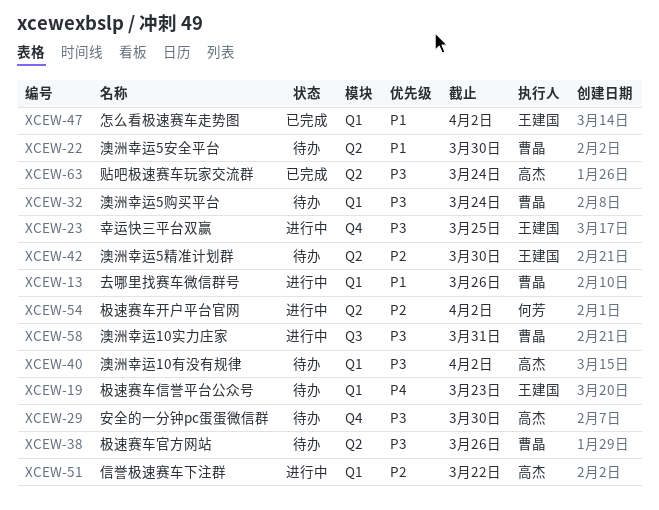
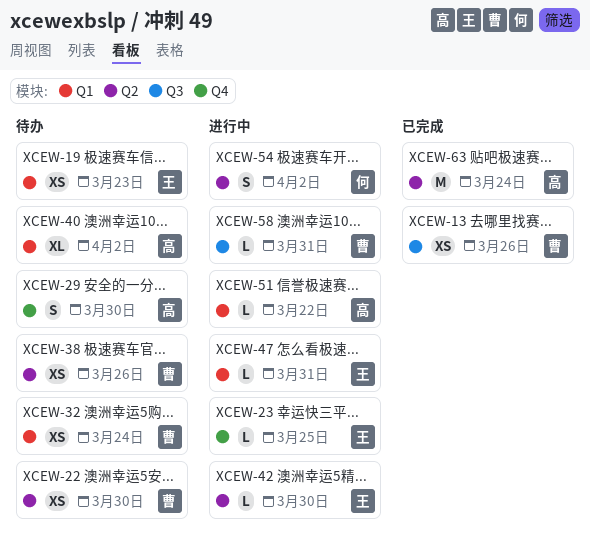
XCEW-13, status: 进行中 -> 已完成
XCEW-13, label: Q1 -> Q3
XCEW-42, status: 待办 -> 进行中
XCEW-47, status: 已完成 -> 进行中
XCEW-47, due: Apr 2 -> Mar 31

